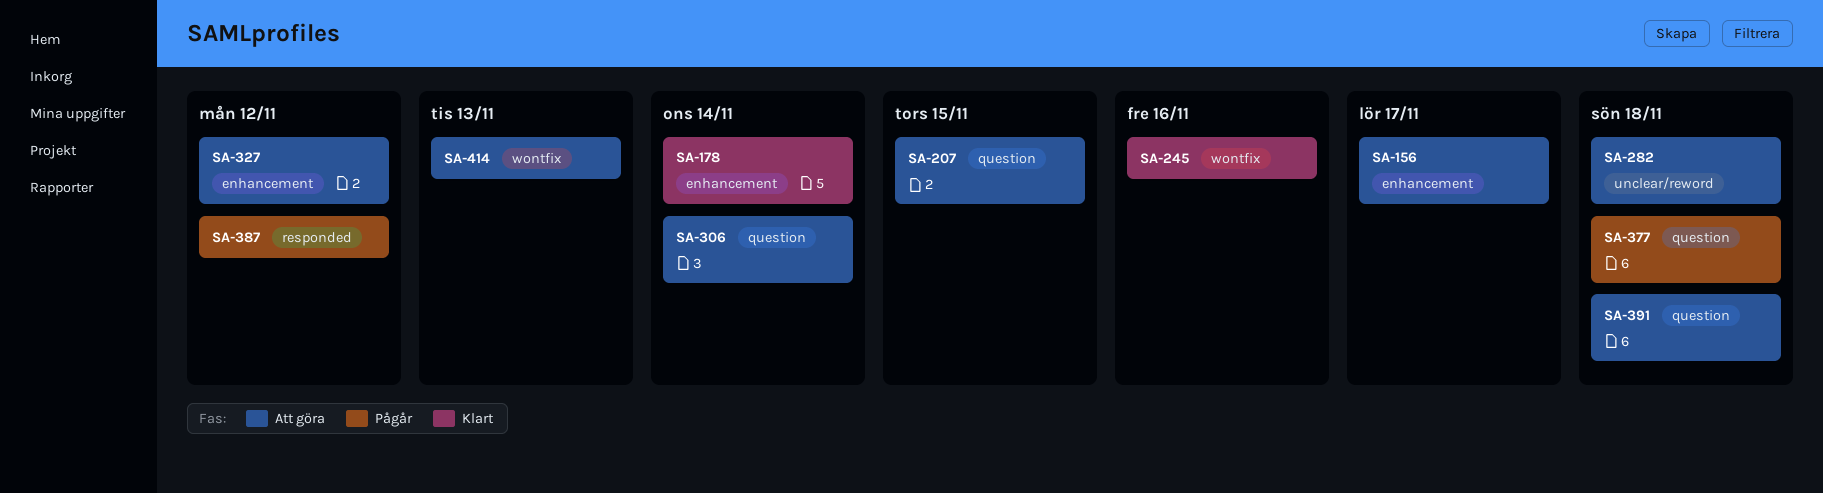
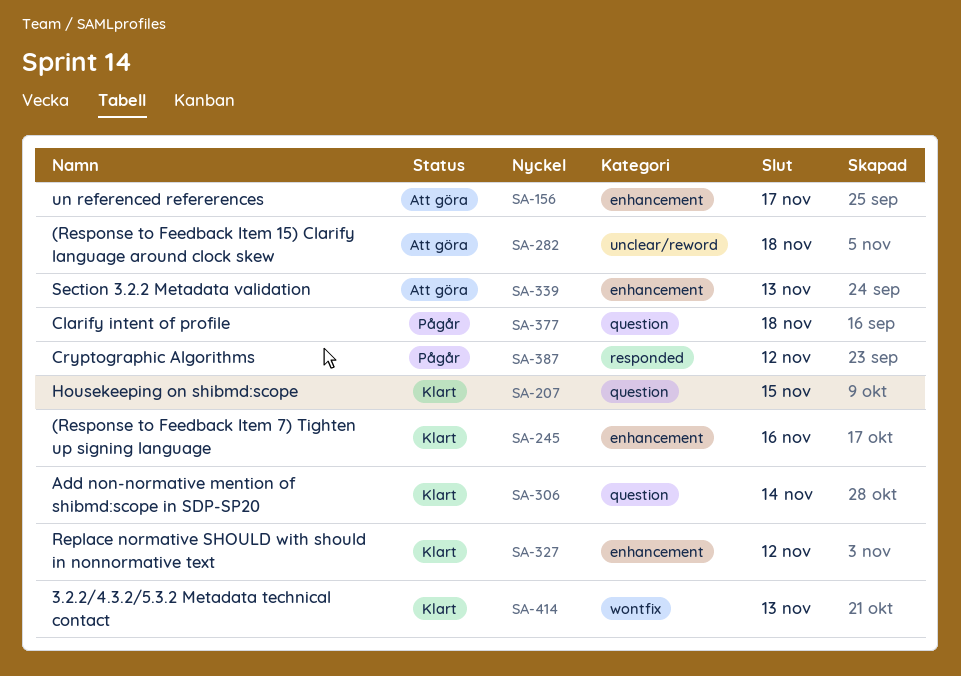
SA-178: present -> none
SA-207, status: Att göra -> Klart
SA-245, label: wontfix -> enhancement
SA-306, status: Att göra -> Klart
SA-327, status: Att göra -> Klart
SA-339: none -> present
SA-391: present -> none
SA-414, status: Att göra -> Klart

